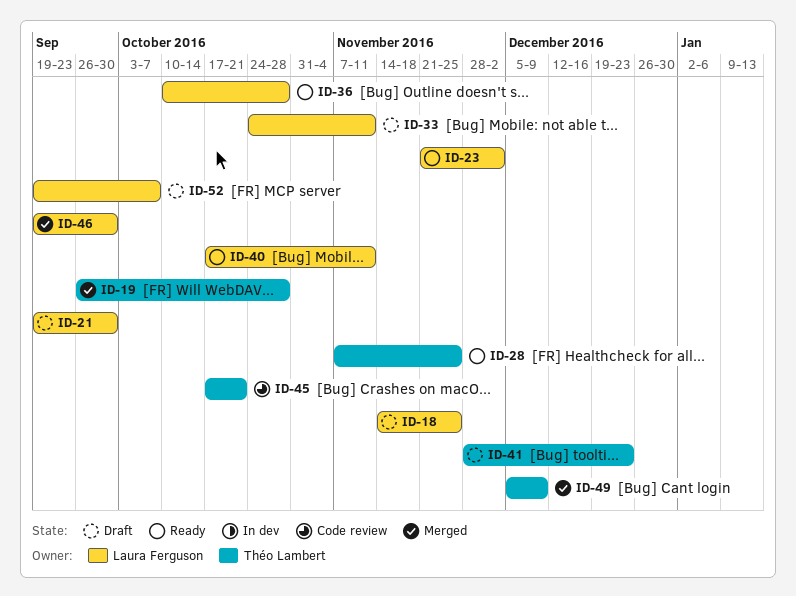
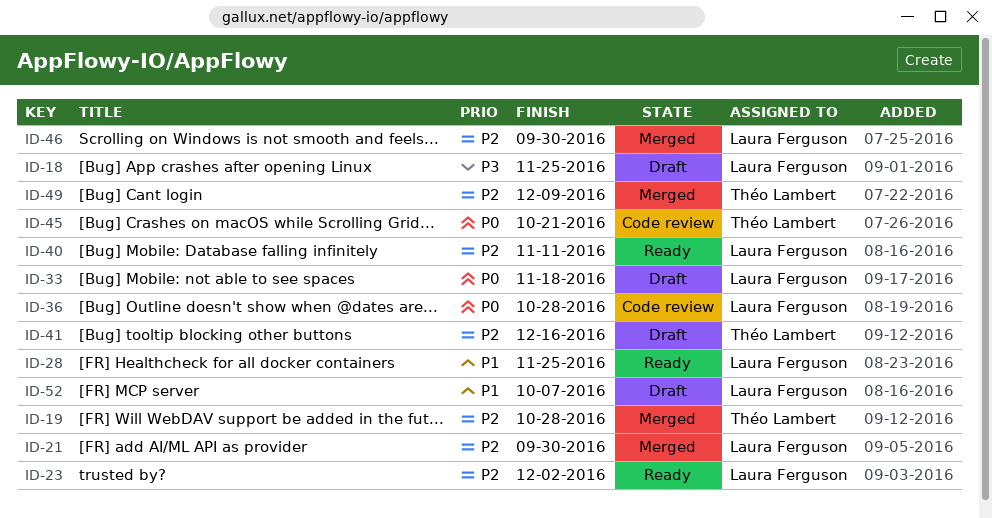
ID-21, status: Draft -> Merged
ID-28, owner: Théo Lambert -> Laura Ferguson
ID-33, due: Nov 11 -> Nov 18
ID-36, status: Ready -> Code review
ID-41, due: Dec 23 -> Dec 16

